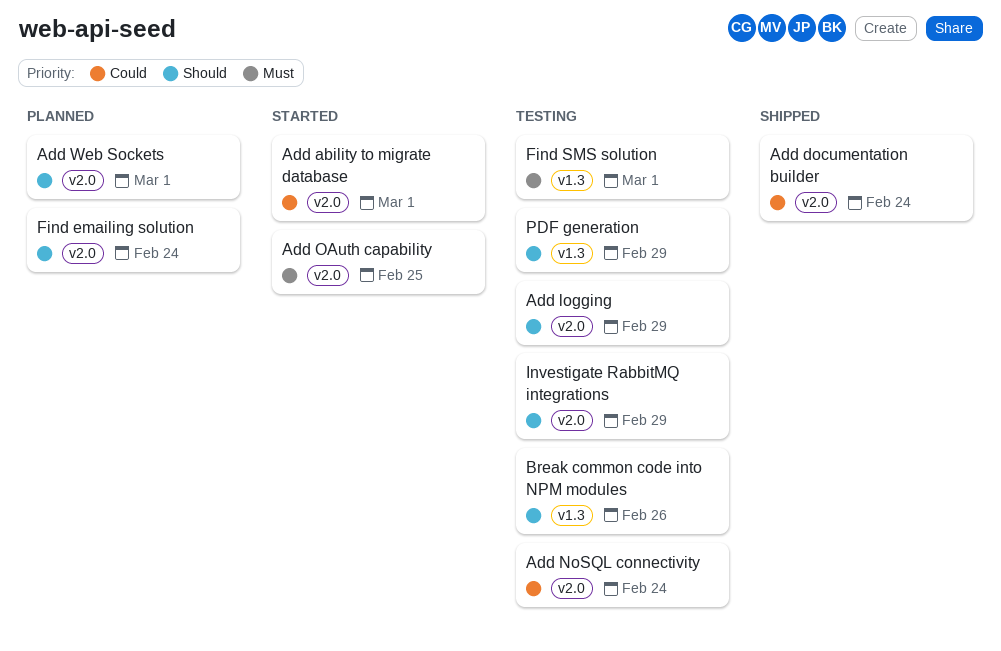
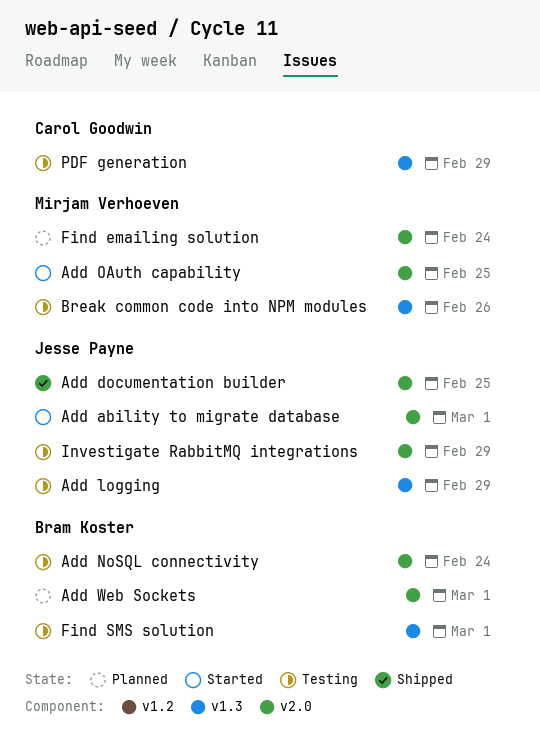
Add documentation builder, due: Feb 24 -> Feb 25
Add logging, label: v2.0 -> v1.3

